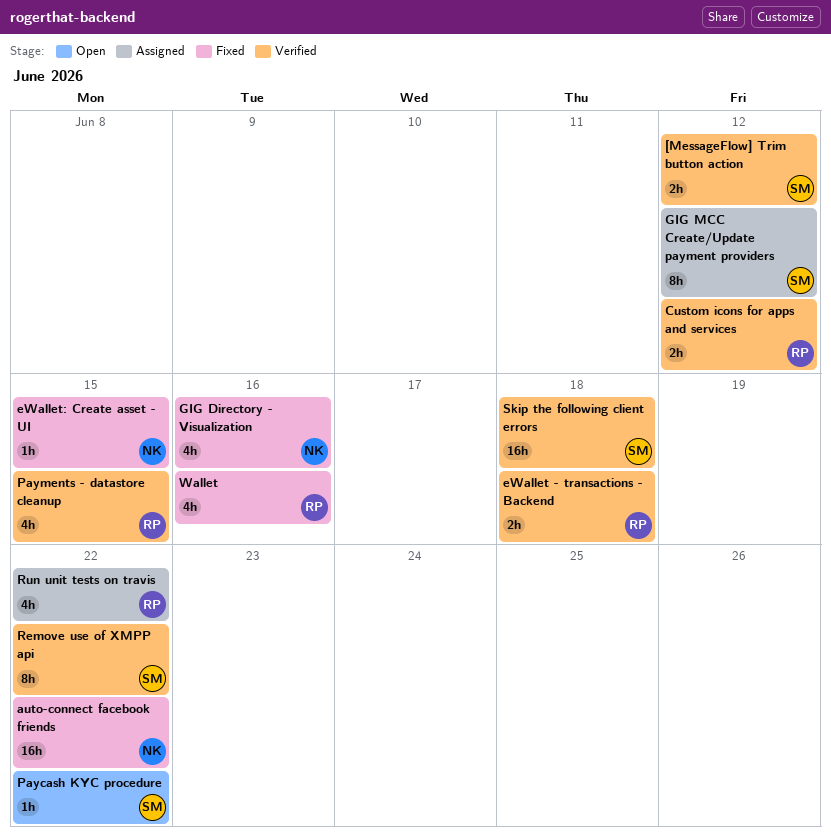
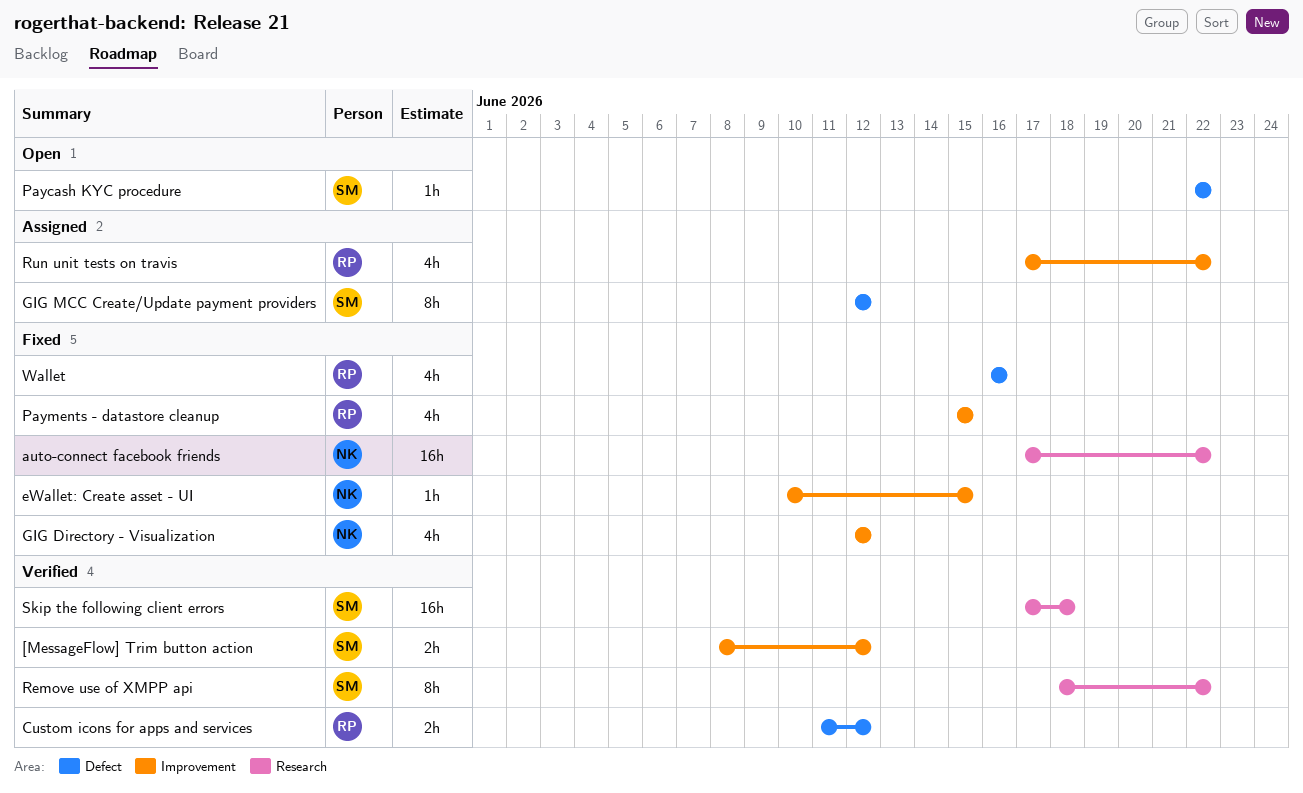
eWallet - transactions - Backend: present -> none
GIG Directory - Visualization, due: Jun 16 -> Jun 12
Payments - datastore cleanup, status: Verified -> Fixed

